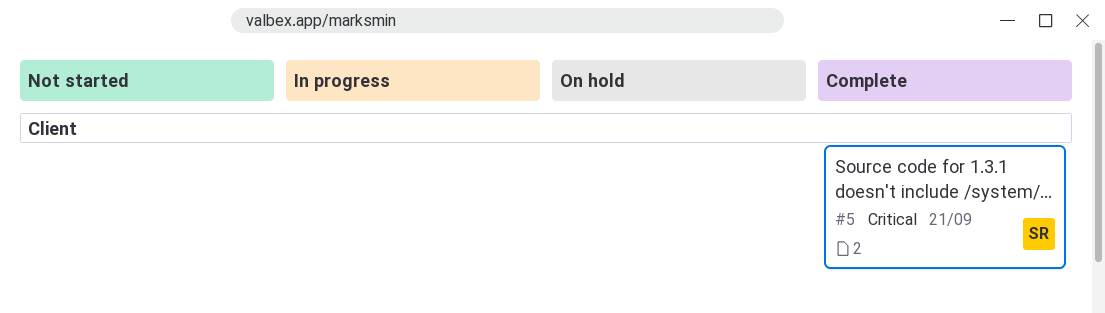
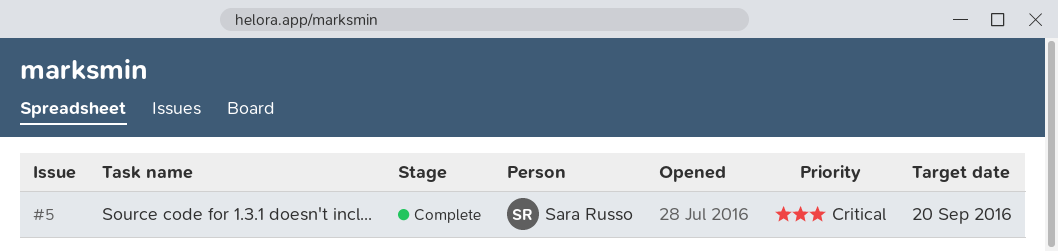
#5, due: Sep 21 -> Sep 20

